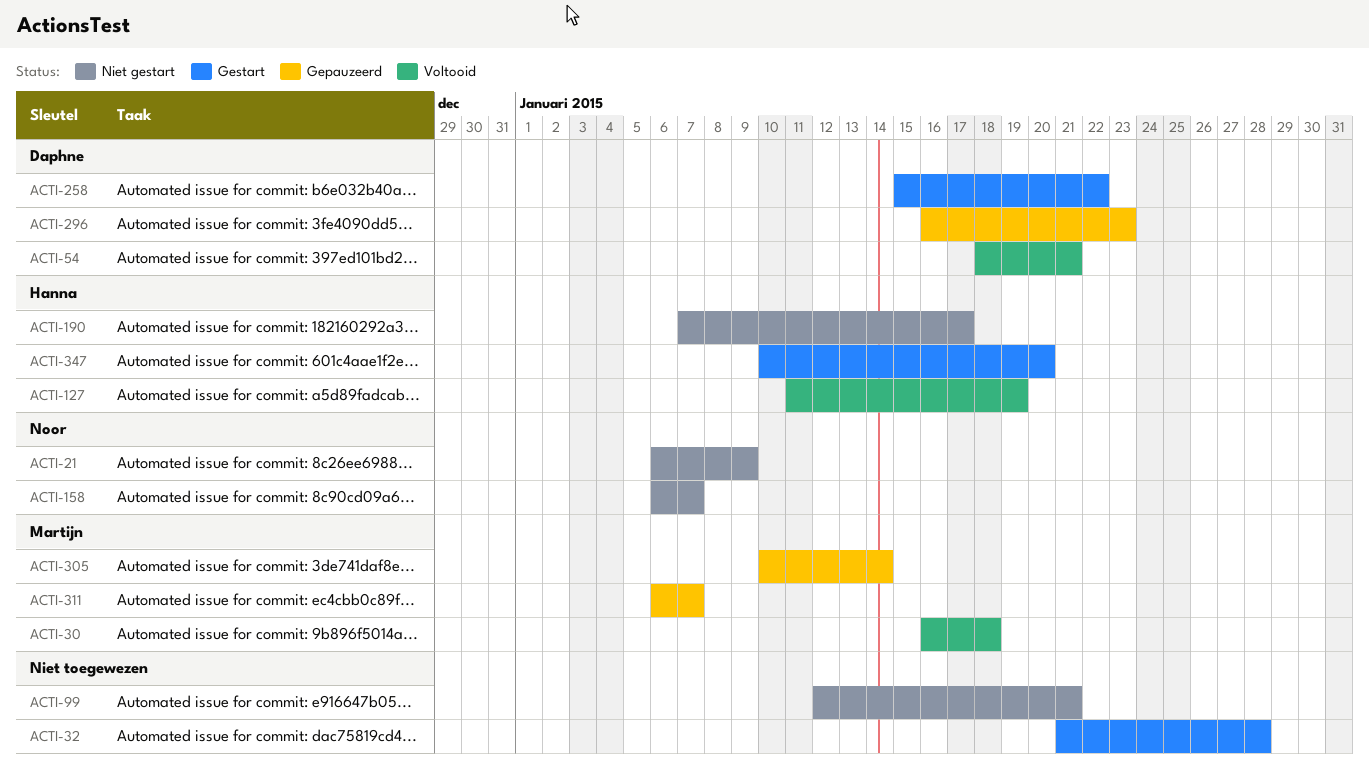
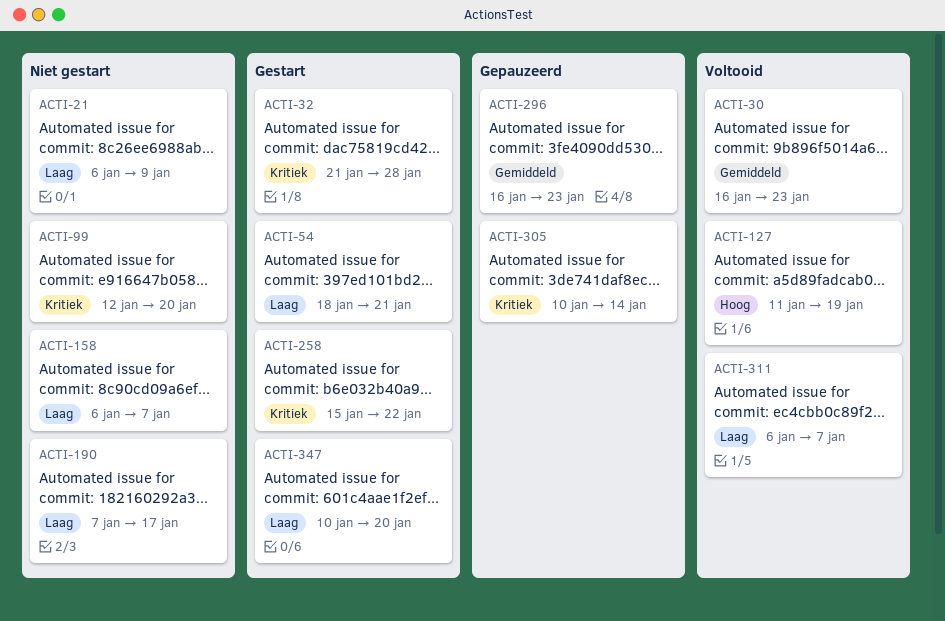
ACTI-30, due: Jan 18 -> Jan 23
ACTI-54, status: Voltooid -> Gestart
ACTI-99, due: Jan 21 -> Jan 20
ACTI-311, status: Gepauzeerd -> Voltooid

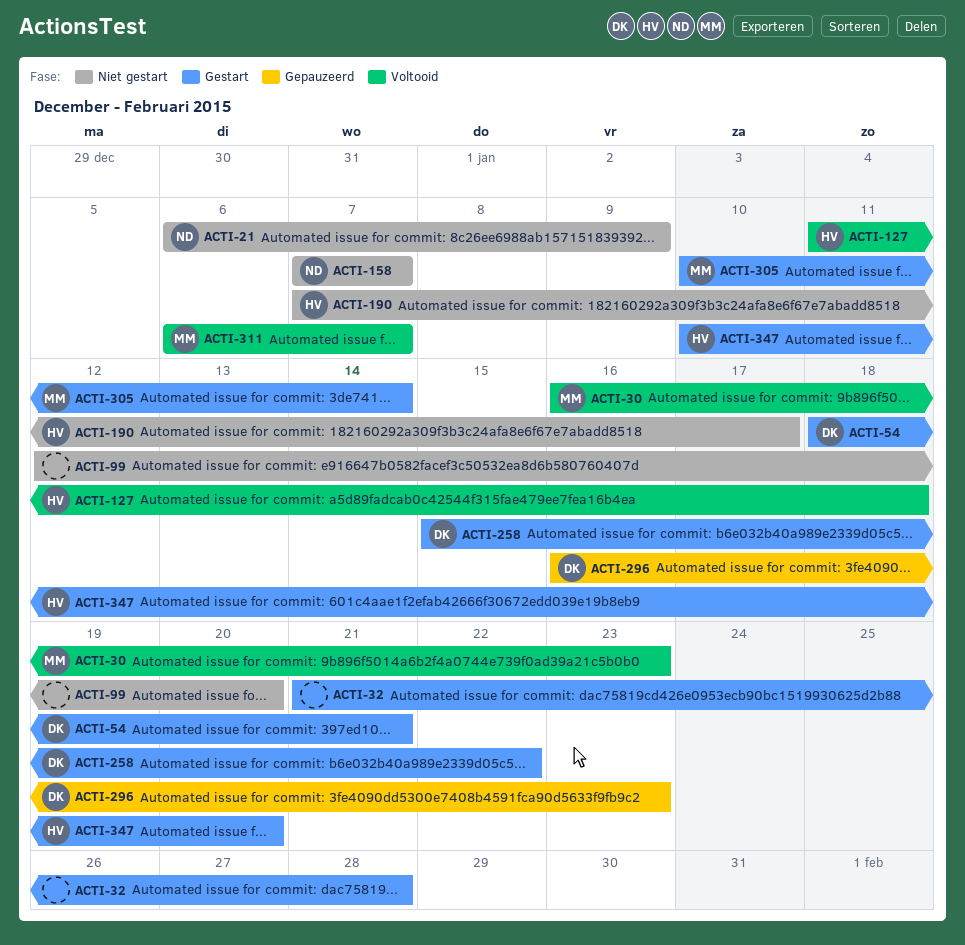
ACTI-127, due: Jan 19 -> Jan 18
ACTI-158, start: Jan 6 -> Jan 7
ACTI-305, status: Gepauzeerd -> Gestart

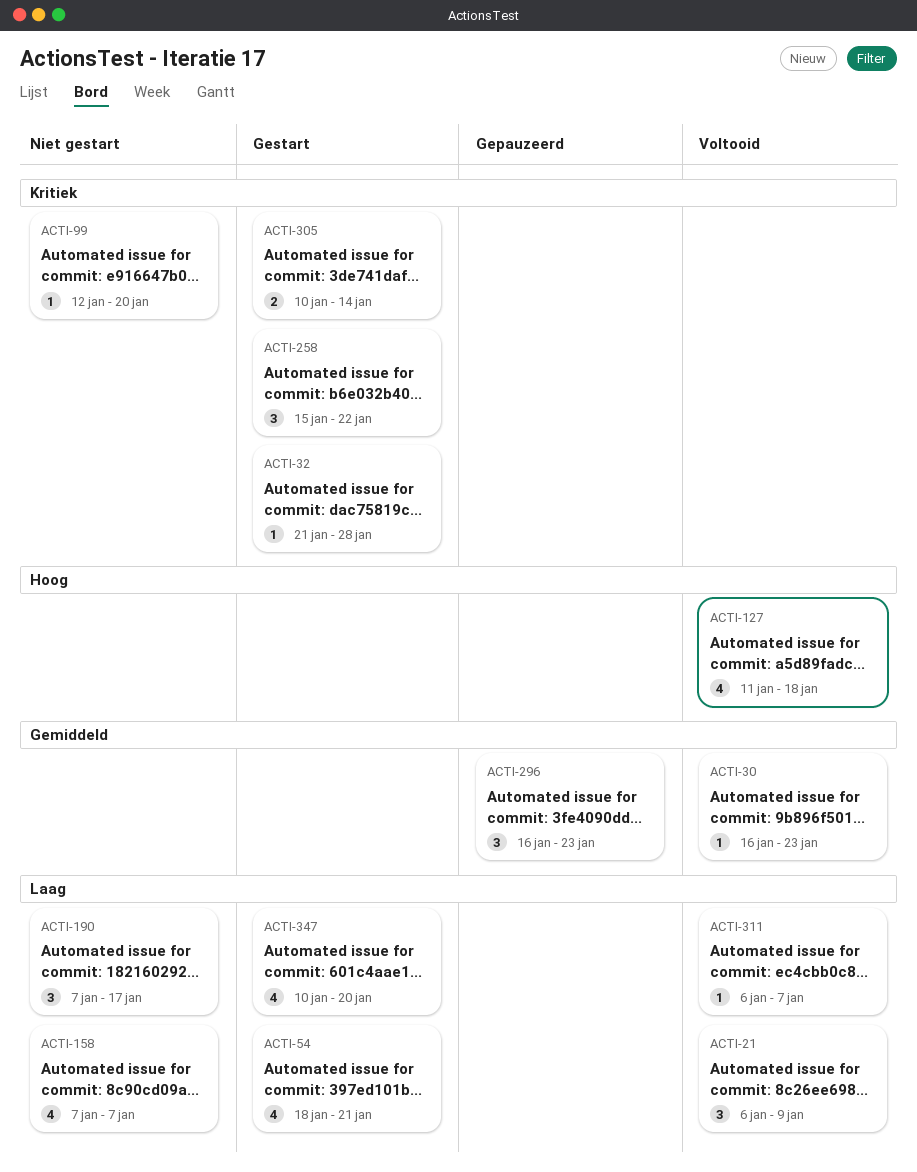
ACTI-21, status: Niet gestart -> Voltooid

